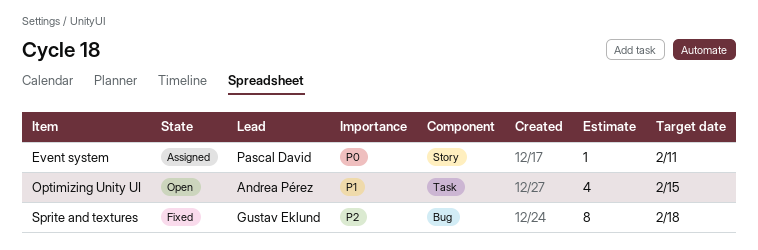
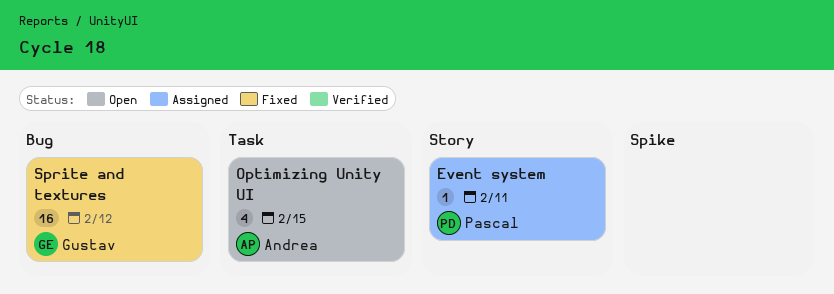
Sprite and textures, estimate: 8 -> 16
Sprite and textures, due: Feb 18 -> Feb 12

